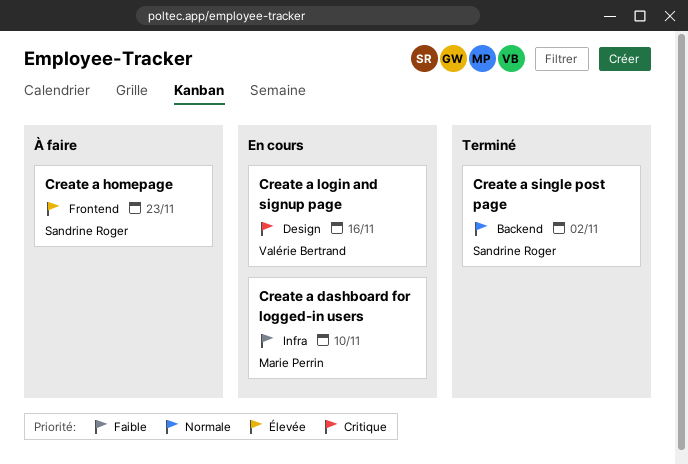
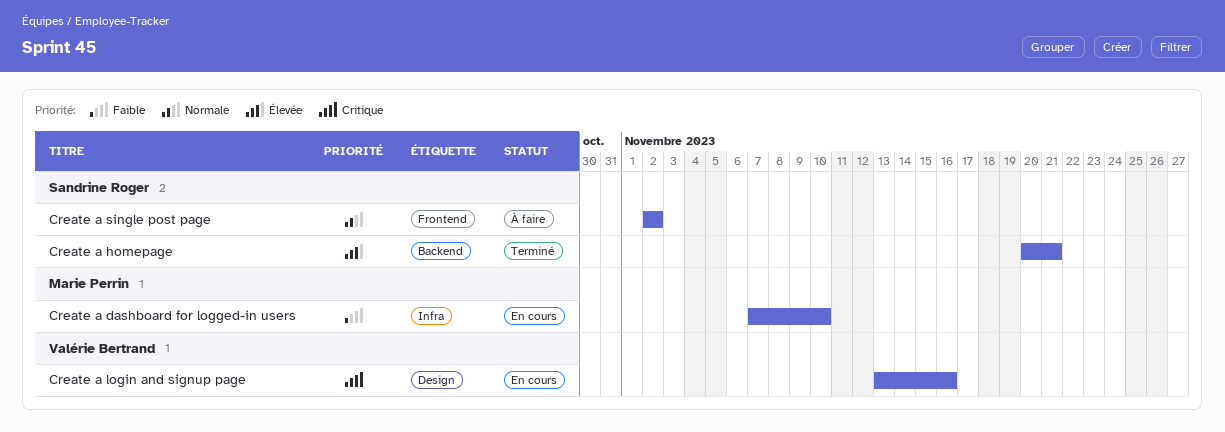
Create a homepage, status: À faire -> Terminé
Create a homepage, label: Frontend -> Backend
Create a homepage, due: Nov 23 -> Nov 21
Create a single post page, status: Terminé -> À faire
Create a single post page, label: Backend -> Frontend

